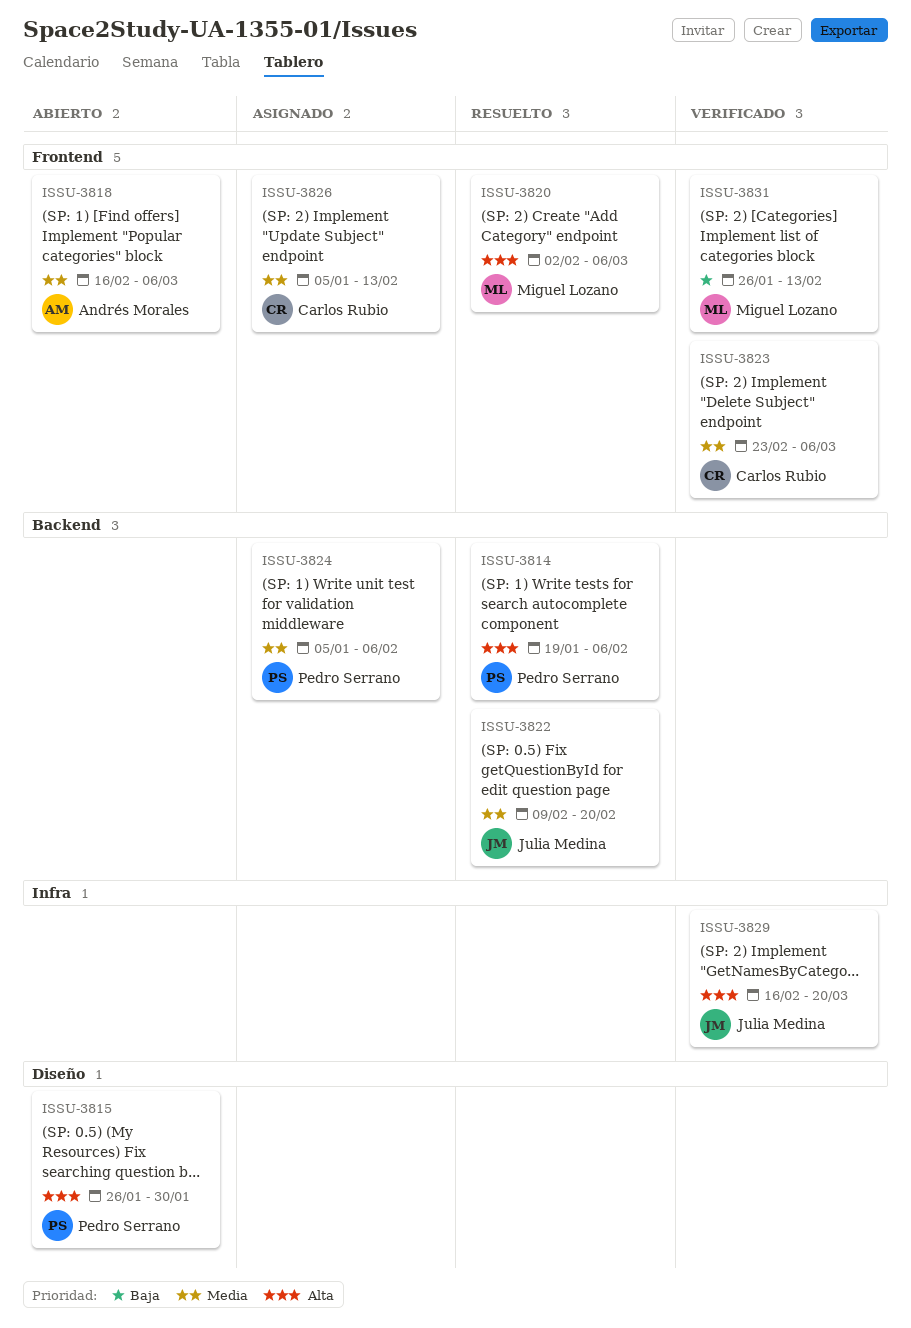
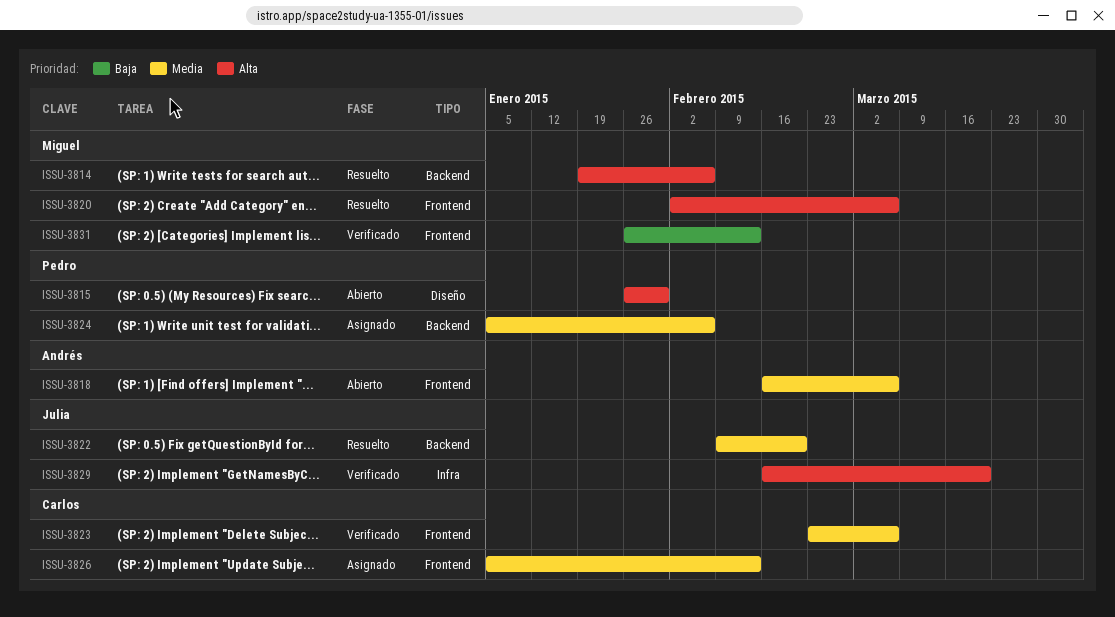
ISSU-3814, owner: Pedro Serrano -> Miguel Lozano

